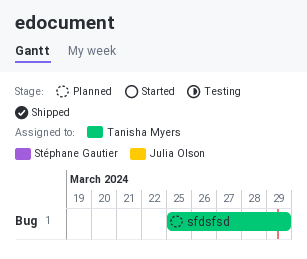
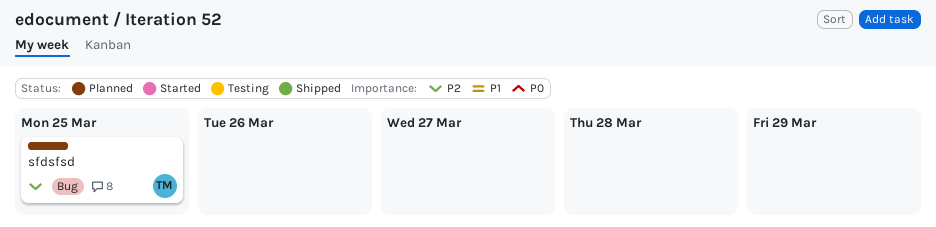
sfdsfsd, due: Mar 29 -> Mar 25

